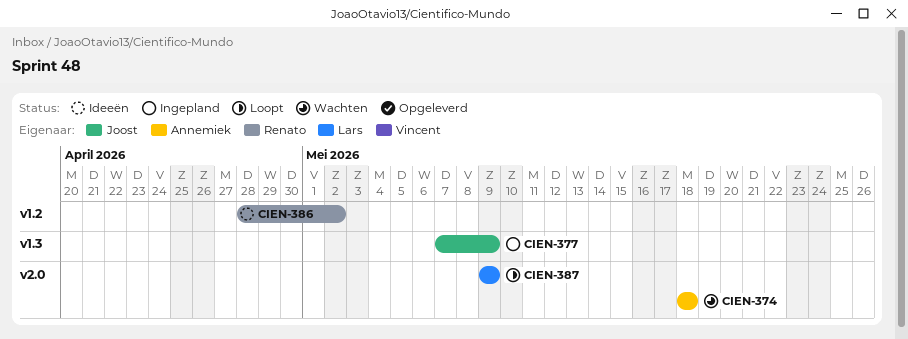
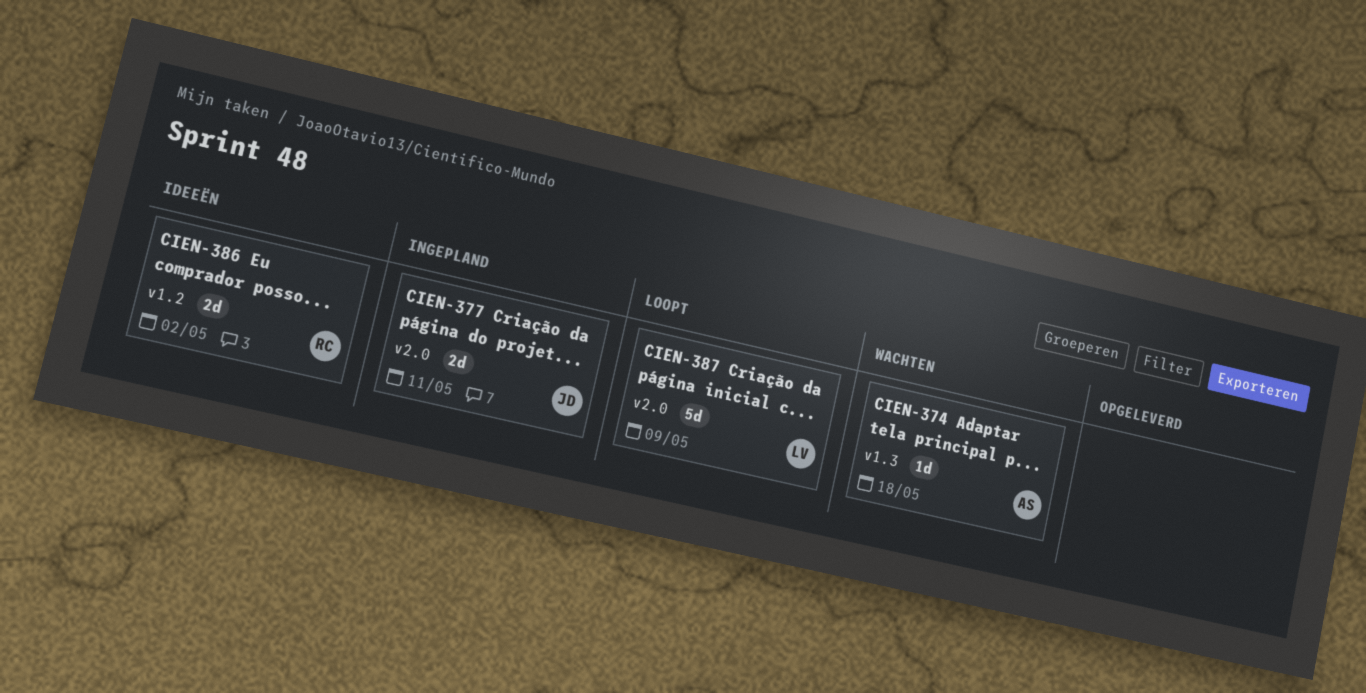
CIEN-374, label: v2.0 -> v1.3
CIEN-377, label: v1.3 -> v2.0
CIEN-377, due: May 9 -> May 11

